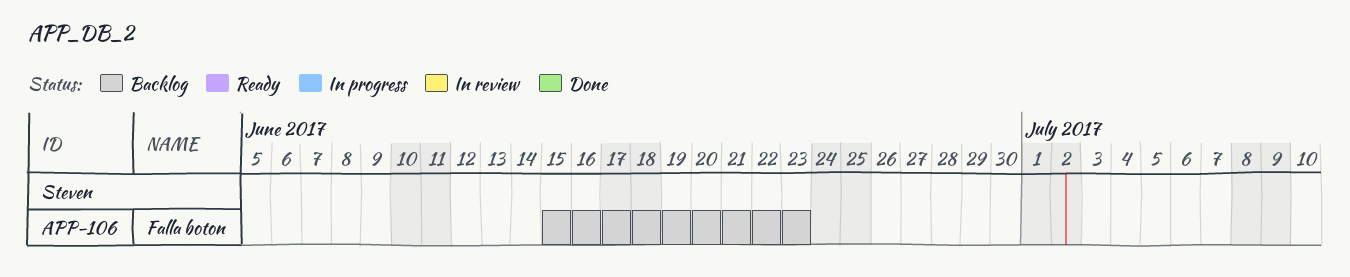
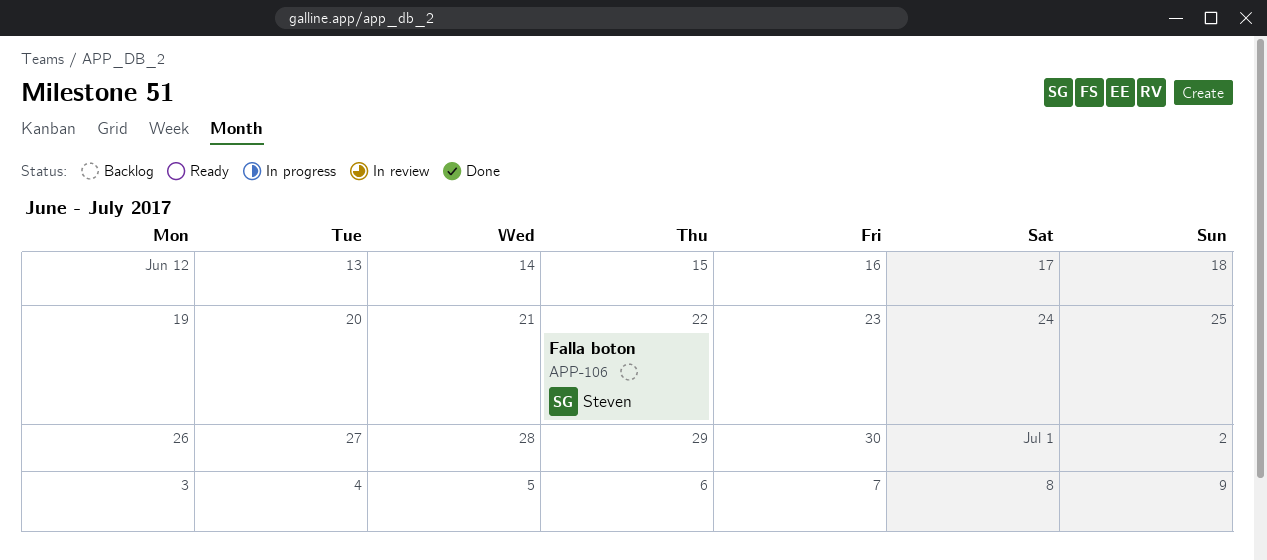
APP-106, due: Jun 23 -> Jun 22

